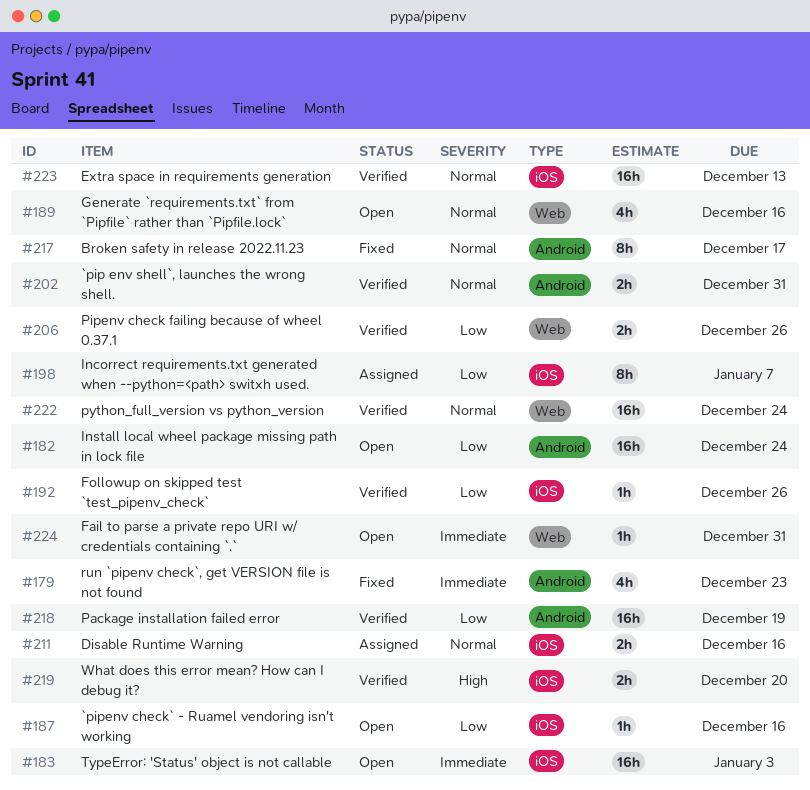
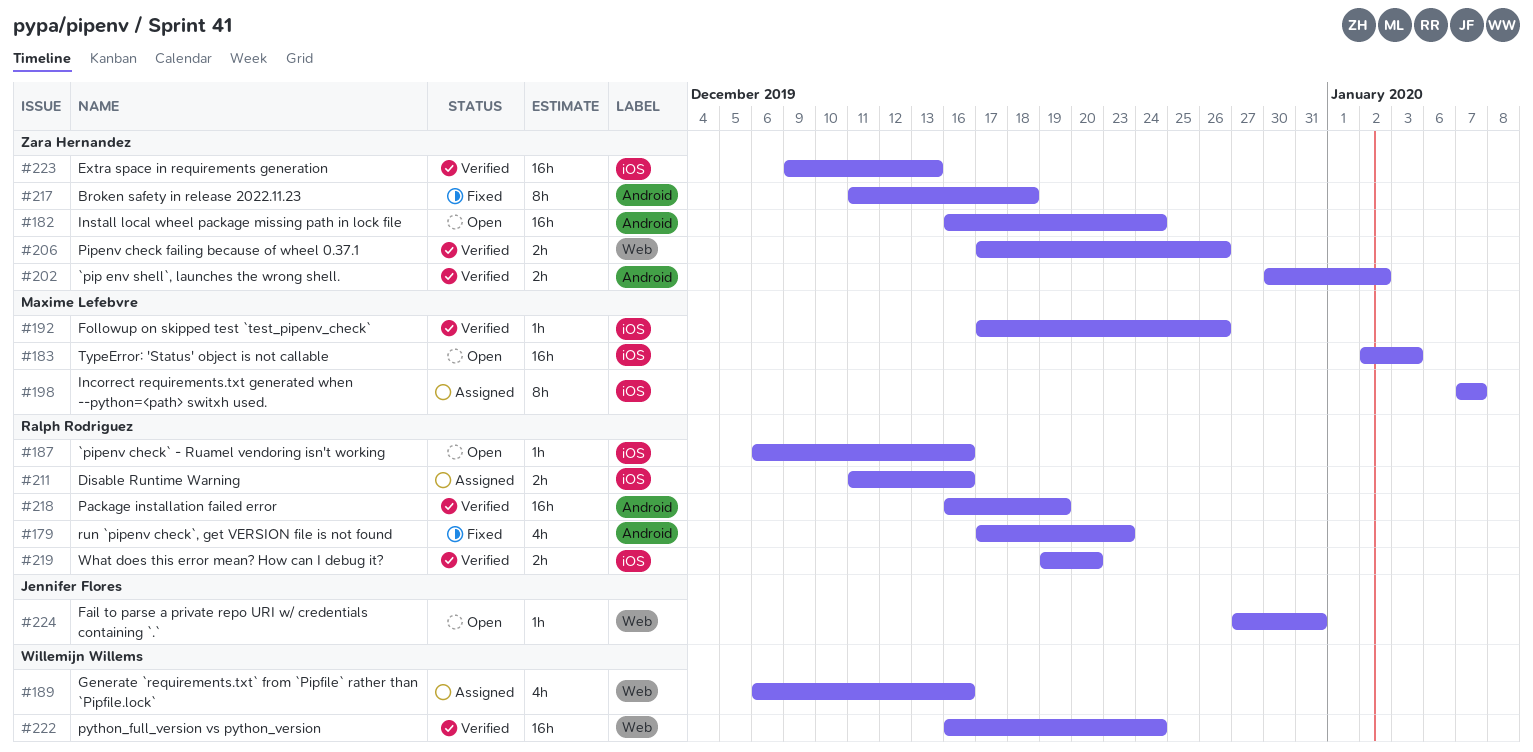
#189, status: Open -> Assigned
#202, due: Dec 31 -> Jan 2
#217, due: Dec 17 -> Dec 18

